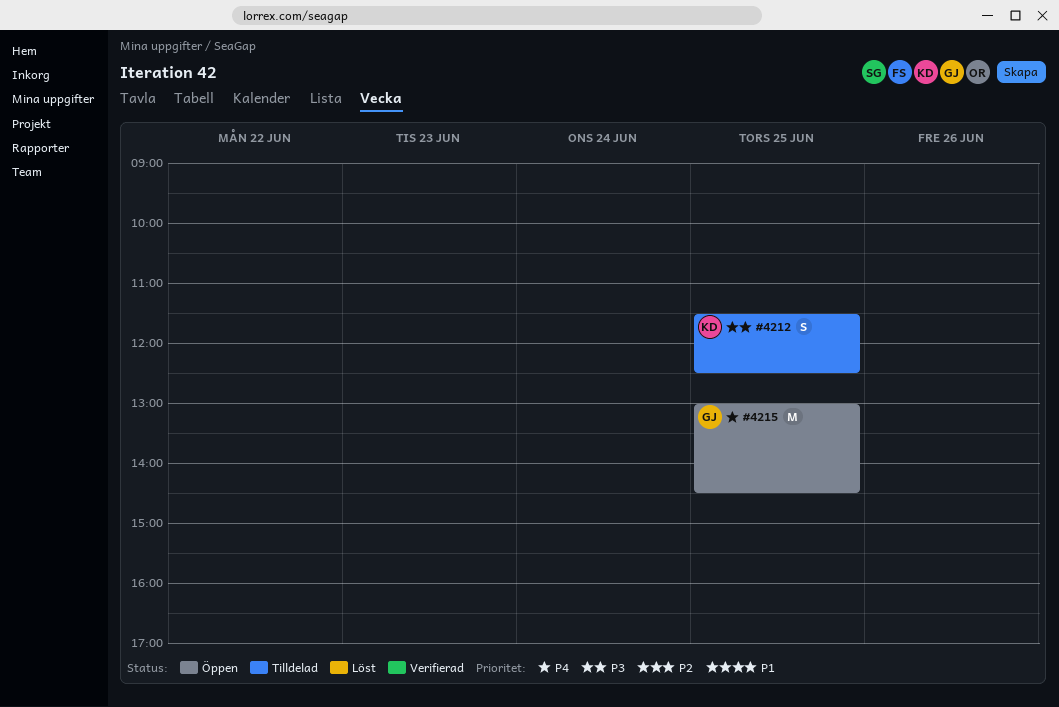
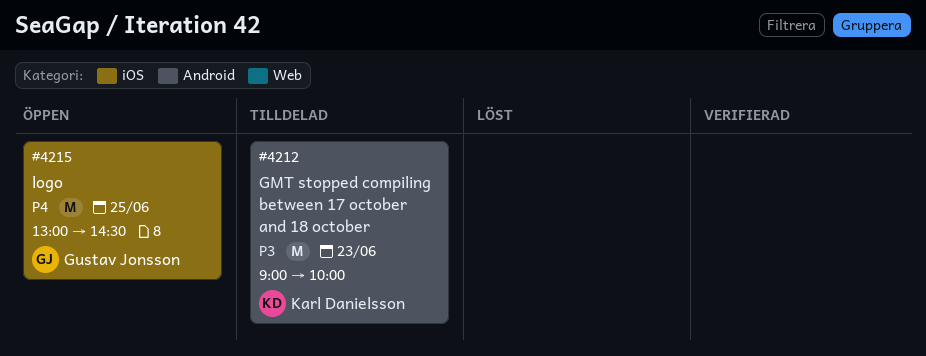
#4212, estimate: S -> M
#4212, day: Jun 25 -> Jun 23
#4212, begins: 11:30 -> 09:00
#4212, ends: 12:30 -> 10:00

